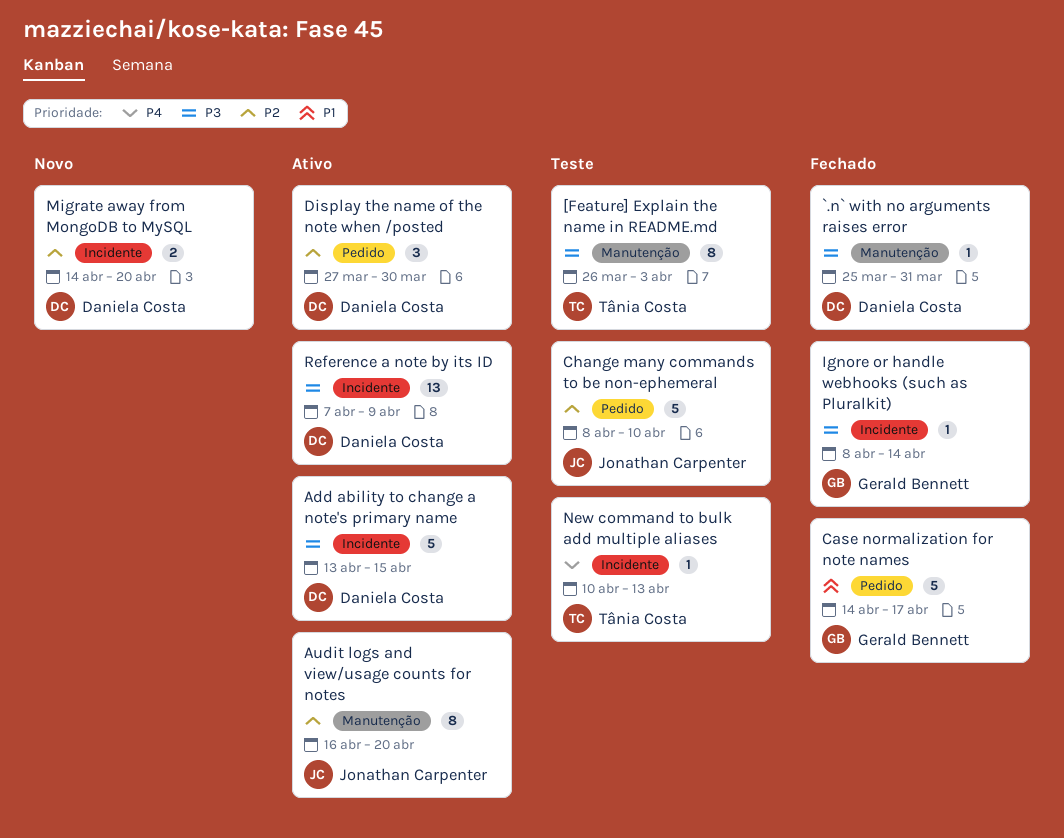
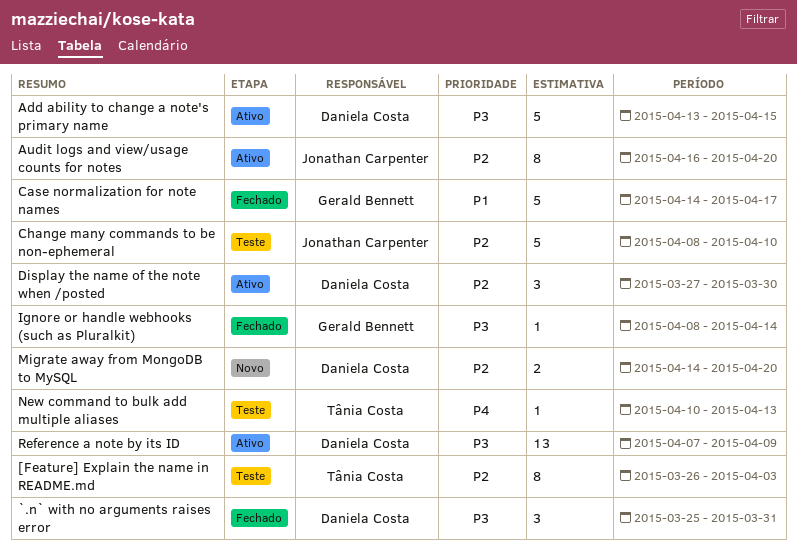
[Feature] Explain the name in README.md, priority: P3 -> P2
`.n` with no arguments raises error, estimate: 1 -> 3

